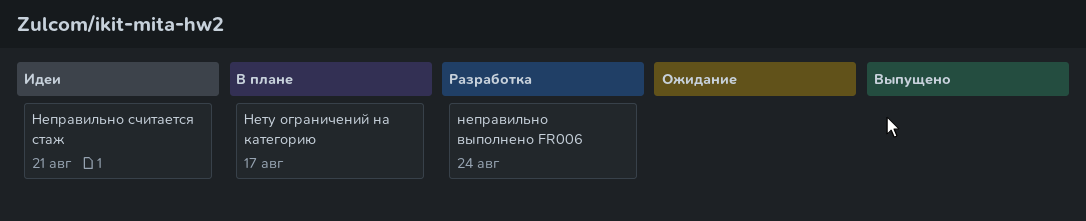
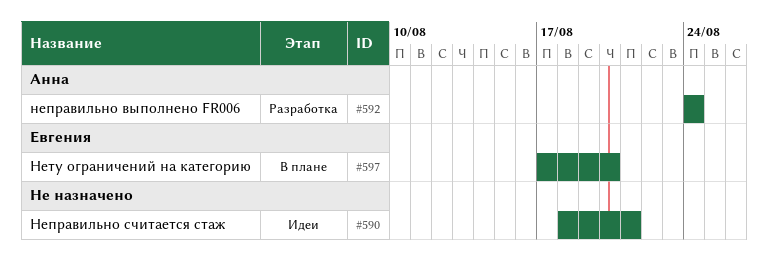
Нету ограничений на категорию, due: Aug 17 -> Aug 20

